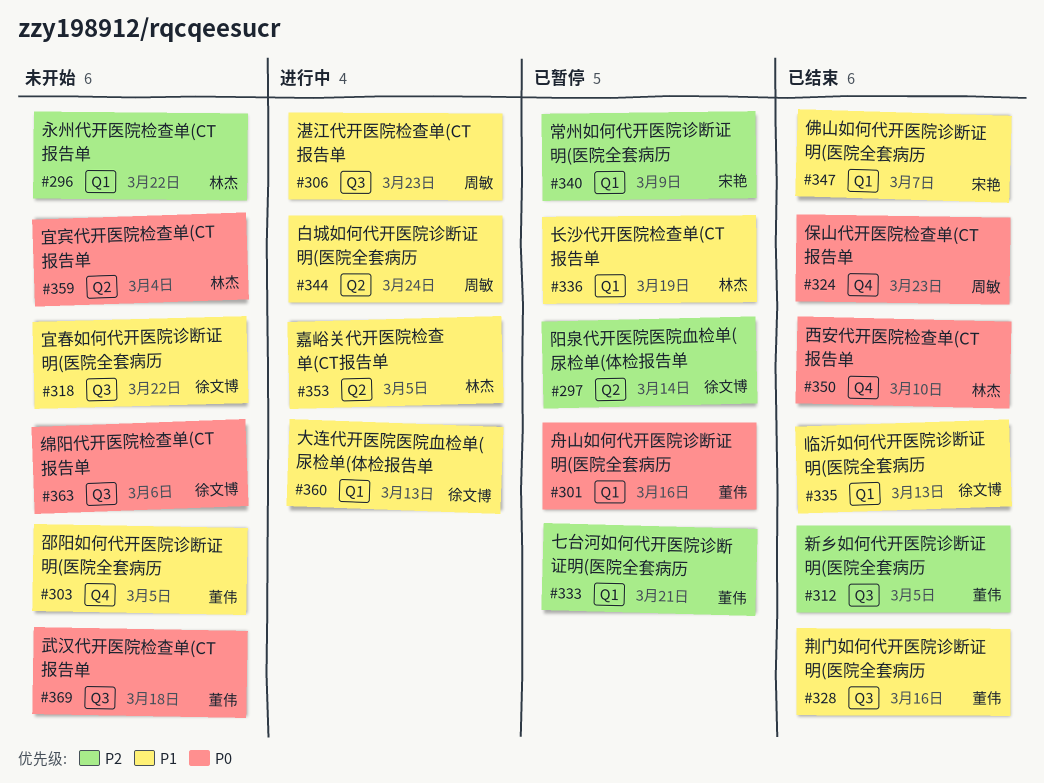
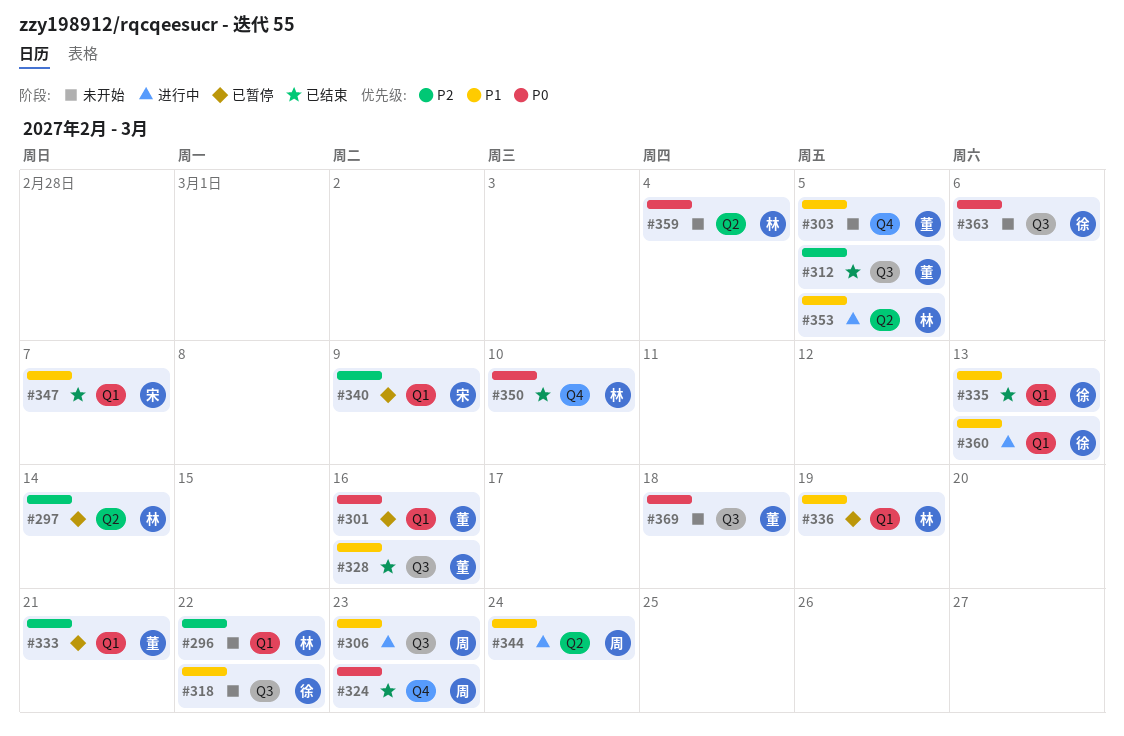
#297, owner: 徐文博 -> 林杰

